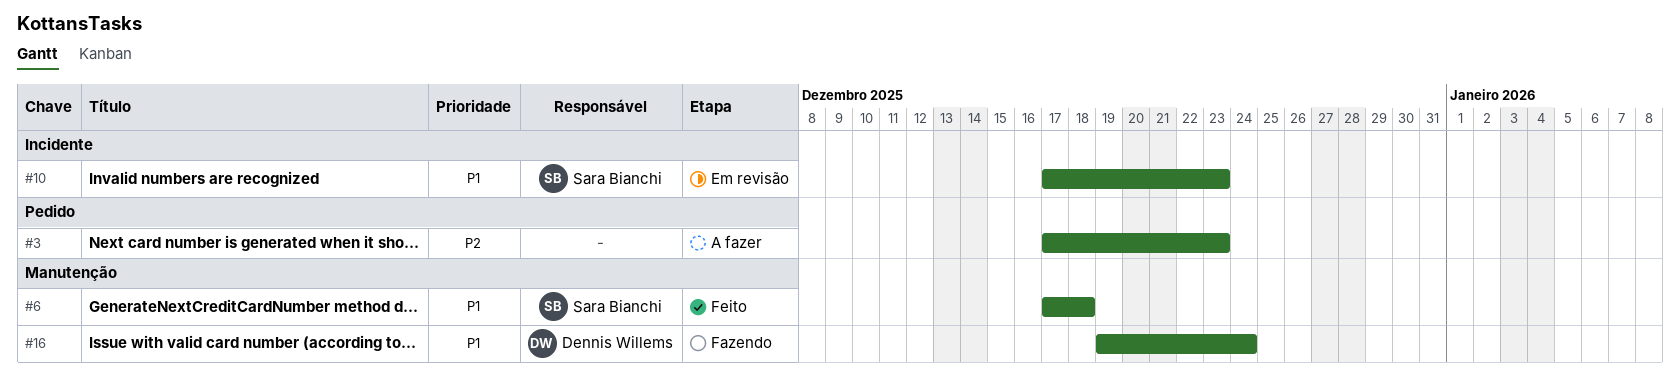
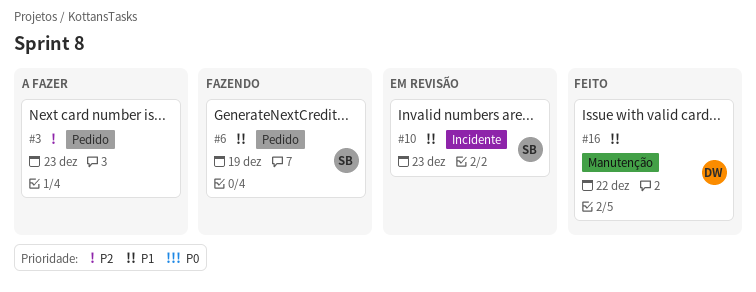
#6, status: Feito -> Fazendo
#6, label: Manutenção -> Pedido
#6, due: Dec 18 -> Dec 19
#16, status: Fazendo -> Feito
#16, due: Dec 24 -> Dec 22

